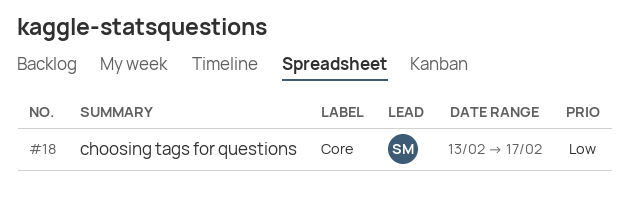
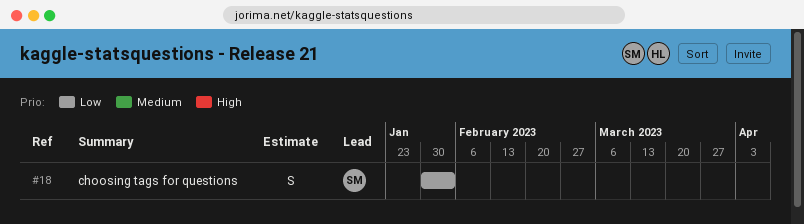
#18, start: Feb 13 -> Jan 30
#18, due: Feb 17 -> Feb 3

